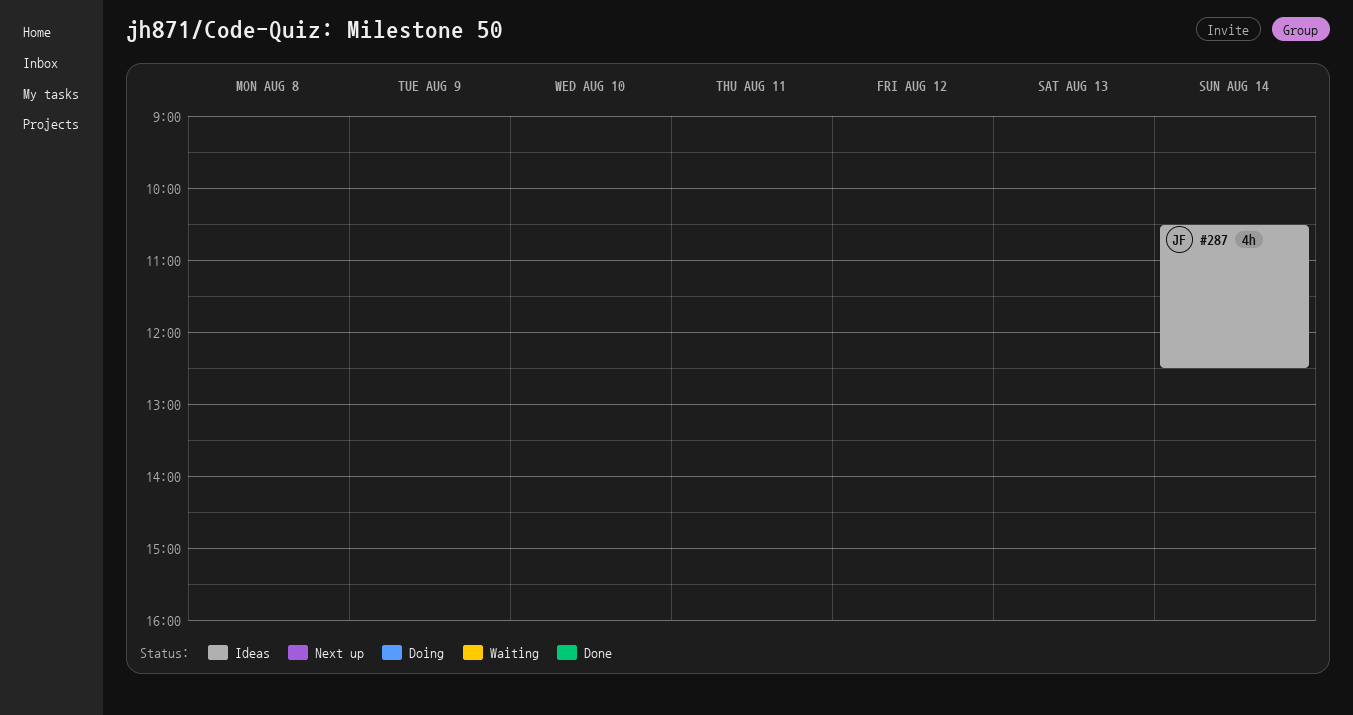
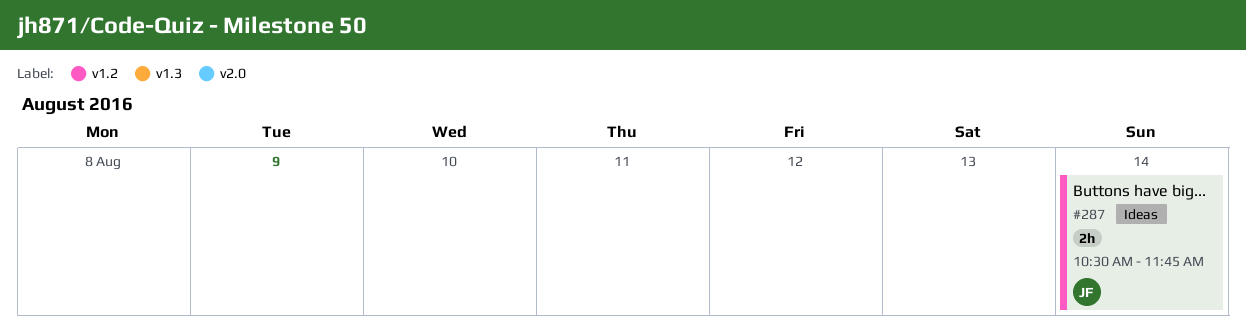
#287, estimate: 4h -> 2h
#287, ends: 12:30 -> 11:45

